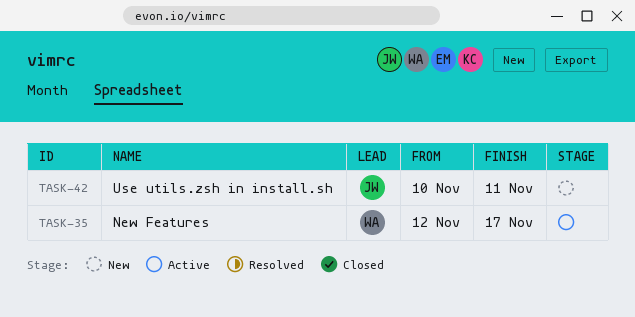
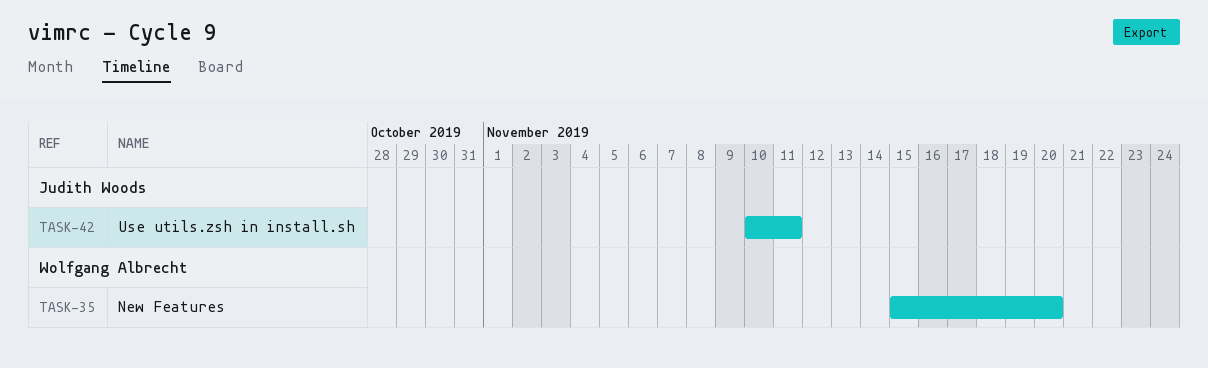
TASK-35, start: Nov 12 -> Nov 15
TASK-35, due: Nov 17 -> Nov 20

